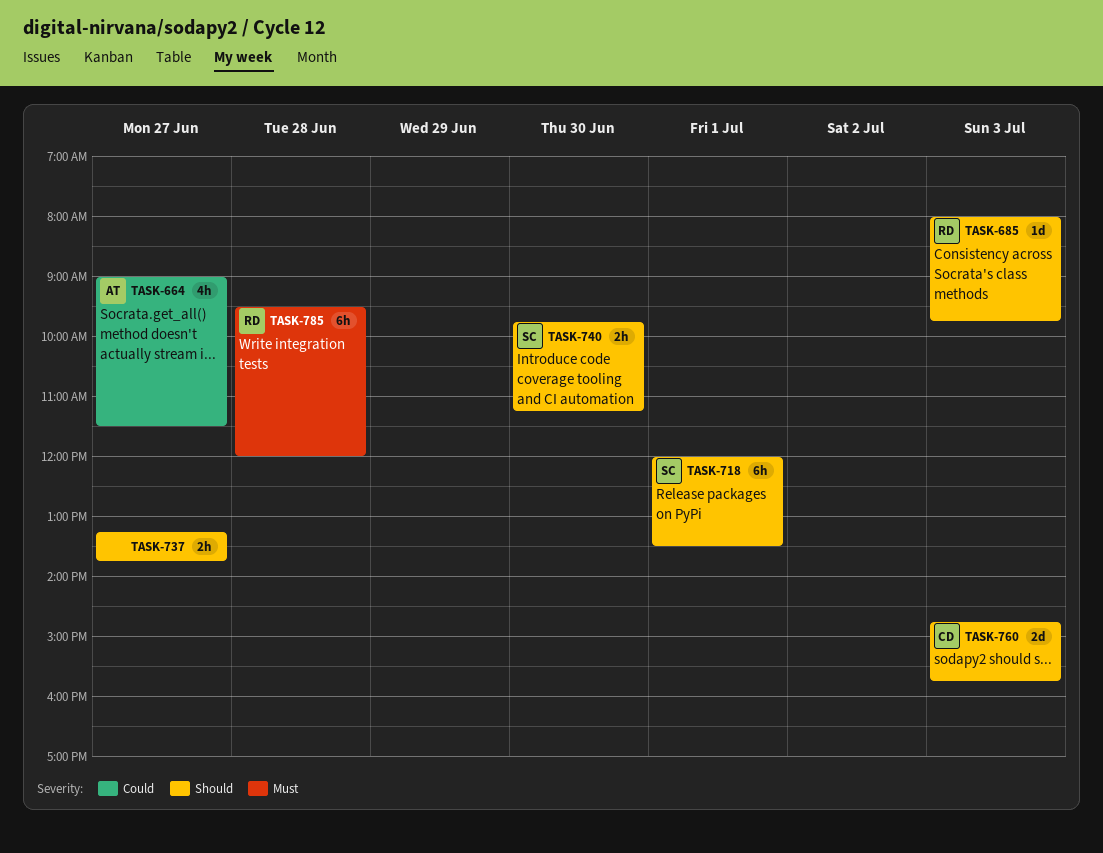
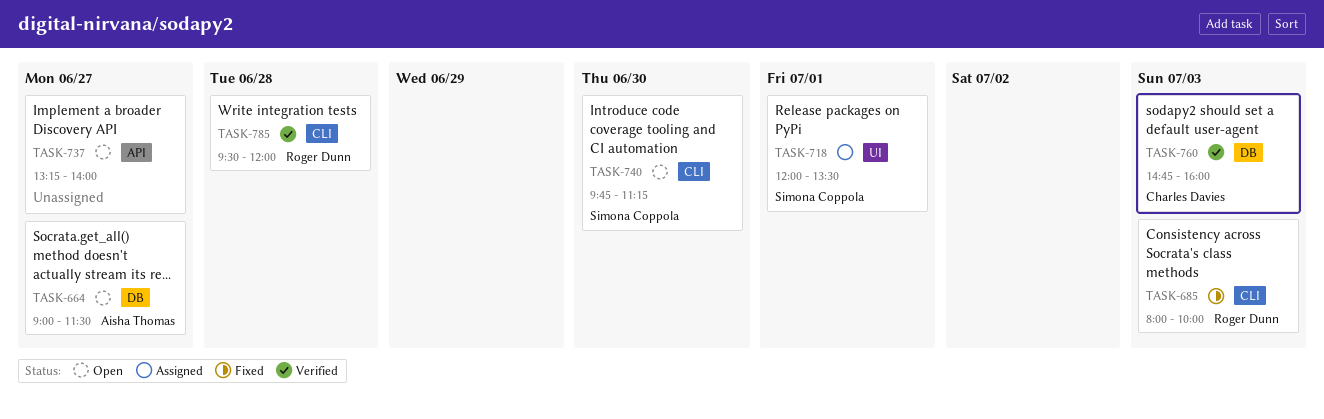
TASK-685, ends: 09:45 -> 10:00
TASK-737, ends: 13:45 -> 14:00
TASK-760, ends: 15:45 -> 16:00

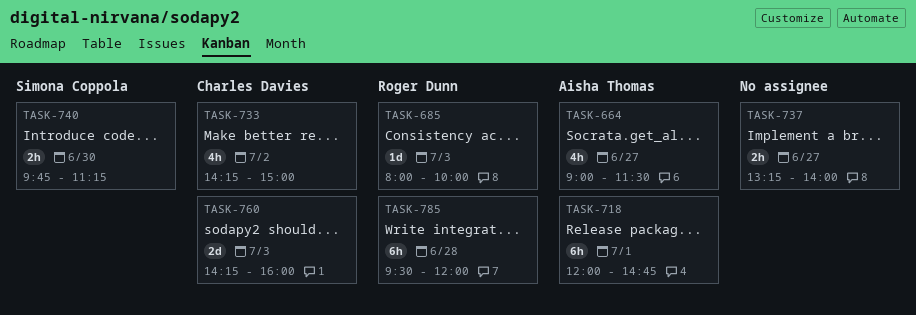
TASK-718, owner: Simona Coppola -> Aisha Thomas
TASK-718, ends: 13:30 -> 14:45
TASK-733: none -> present
TASK-760, begins: 14:45 -> 14:15

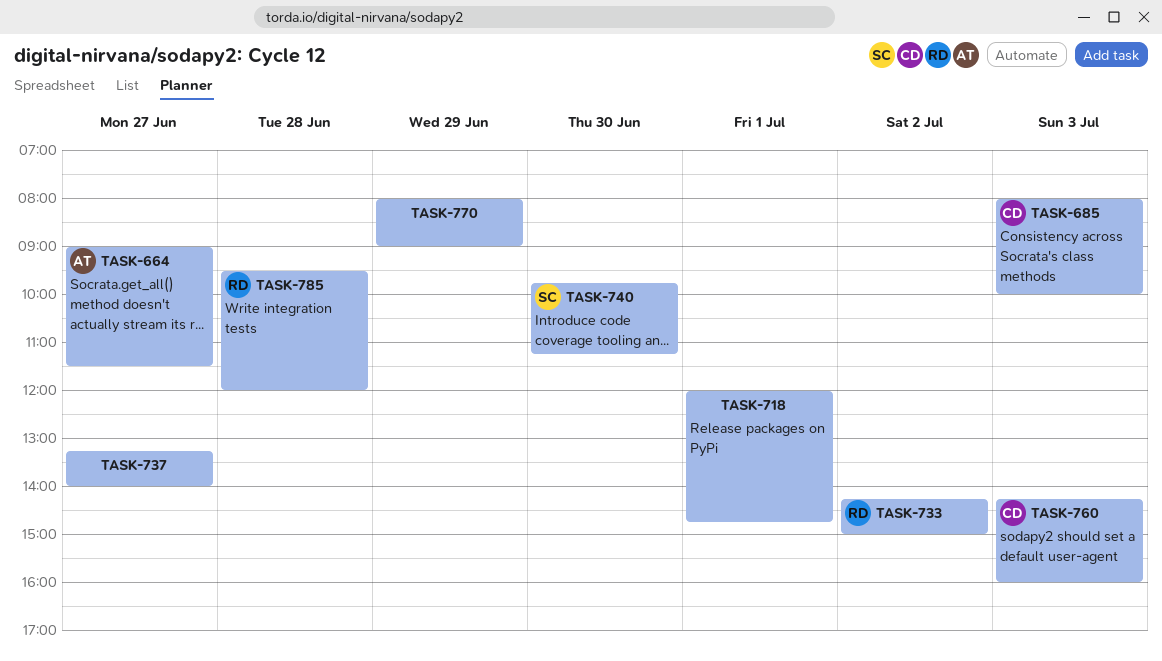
TASK-685, owner: Roger Dunn -> Charles Davies
TASK-718, owner: Aisha Thomas -> none
TASK-733, owner: Charles Davies -> Roger Dunn
TASK-770: none -> present

